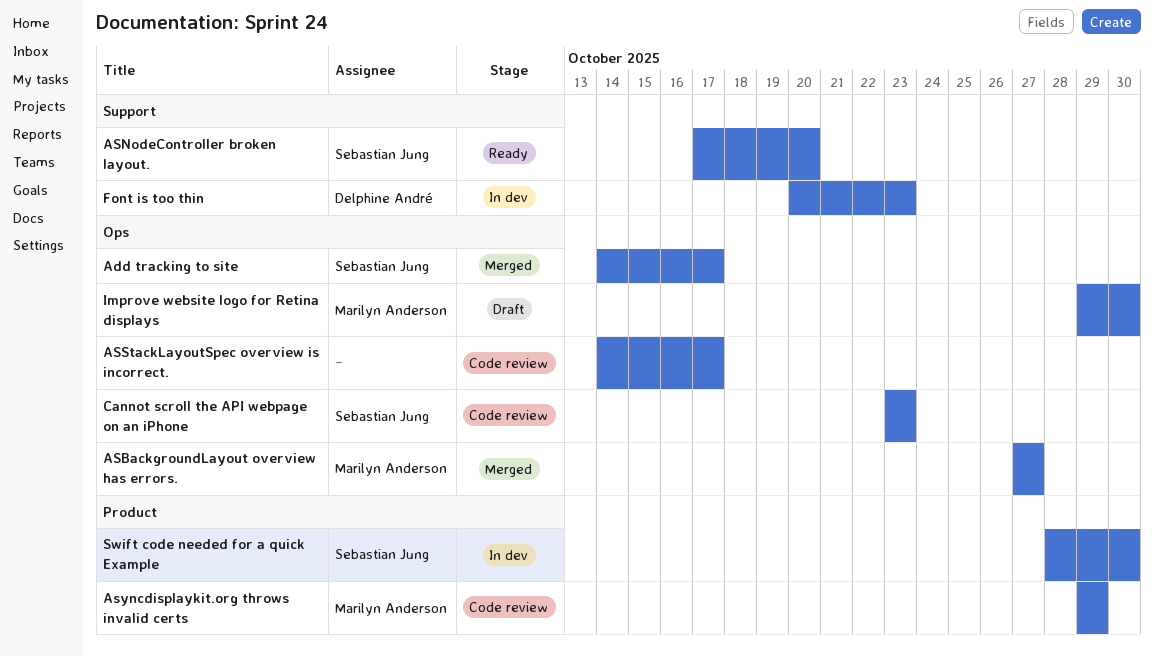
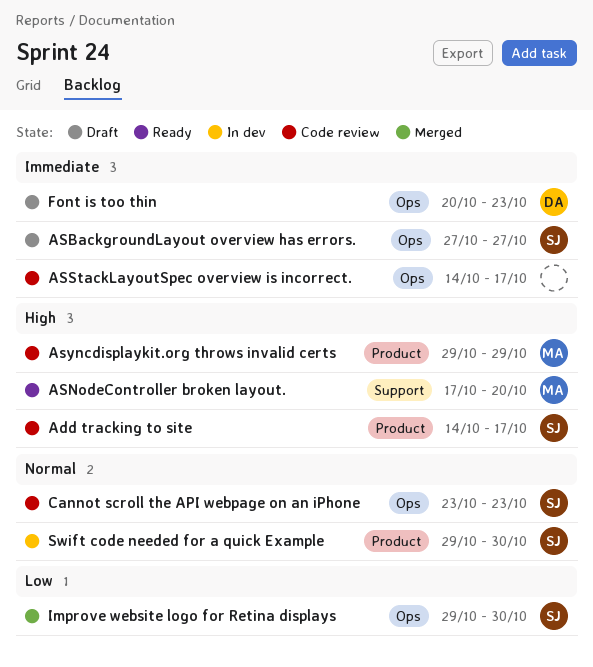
Add tracking to site, status: Merged -> Code review
Add tracking to site, label: Ops -> Product
ASBackgroundLayout overview has errors., status: Merged -> Draft
ASBackgroundLayout overview has errors., owner: Marilyn Anderson -> Sebastian Jung
ASNodeController broken layout., owner: Sebastian Jung -> Marilyn Anderson
Font is too thin, status: In dev -> Draft
Font is too thin, label: Support -> Ops
Improve website logo for Retina displays, status: Draft -> Merged
Improve website logo for Retina displays, owner: Marilyn Anderson -> Sebastian Jung
Swift code needed for a quick Example, start: Oct 28 -> Oct 29

